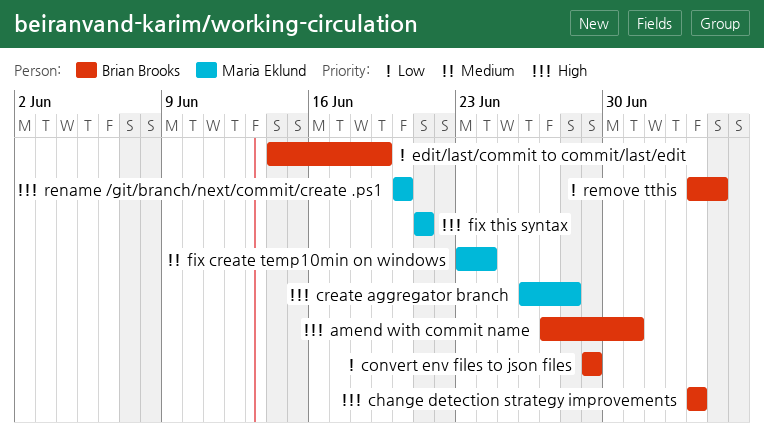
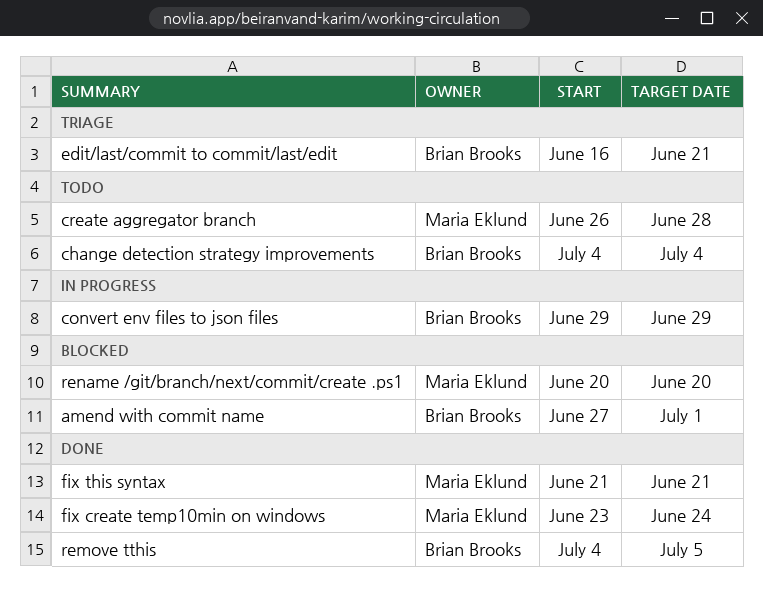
edit/last/commit to commit/last/edit, start: Jun 14 -> Jun 16
edit/last/commit to commit/last/edit, due: Jun 19 -> Jun 21

